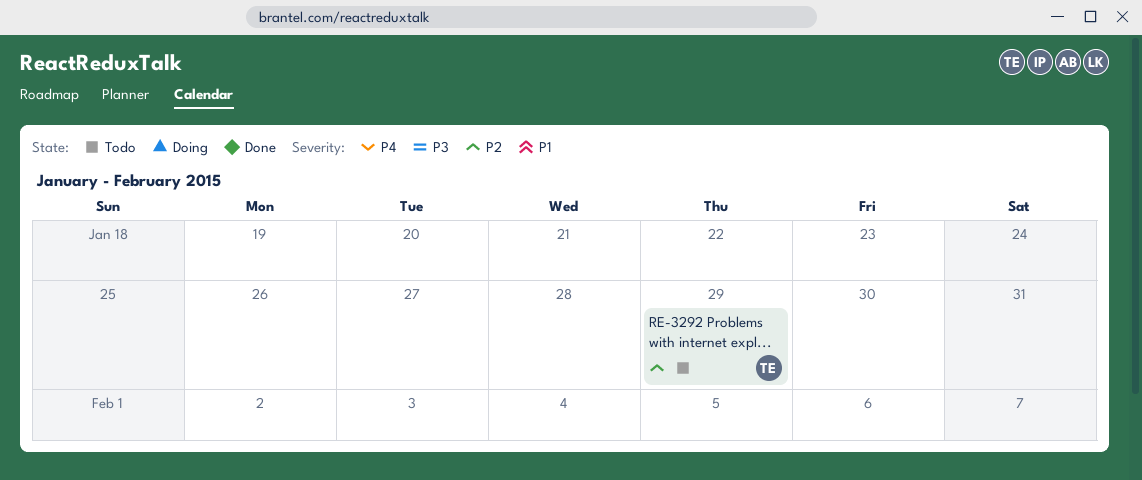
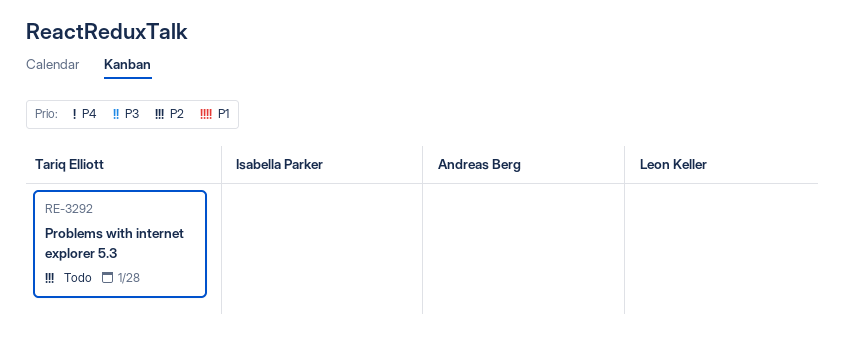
RE-3292, due: Jan 29 -> Jan 28

